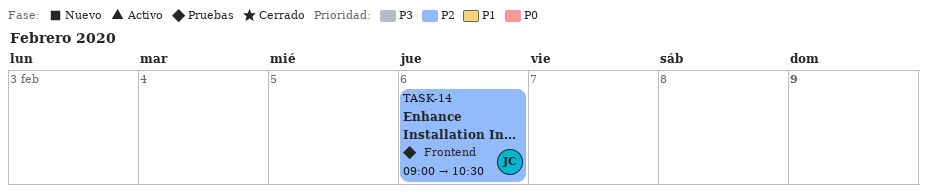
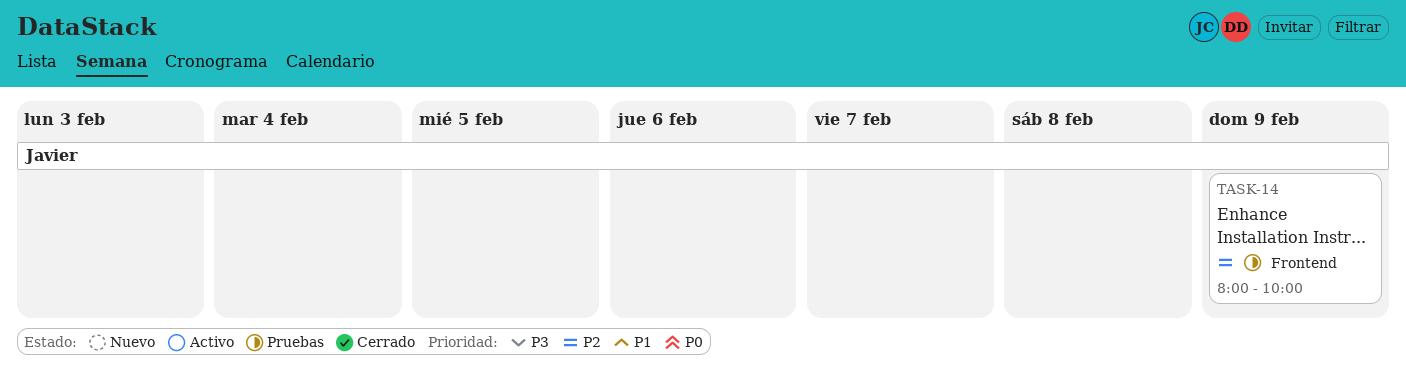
TASK-14, day: Feb 6 -> Feb 9
TASK-14, begins: 09:00 -> 08:00
TASK-14, ends: 10:30 -> 10:00

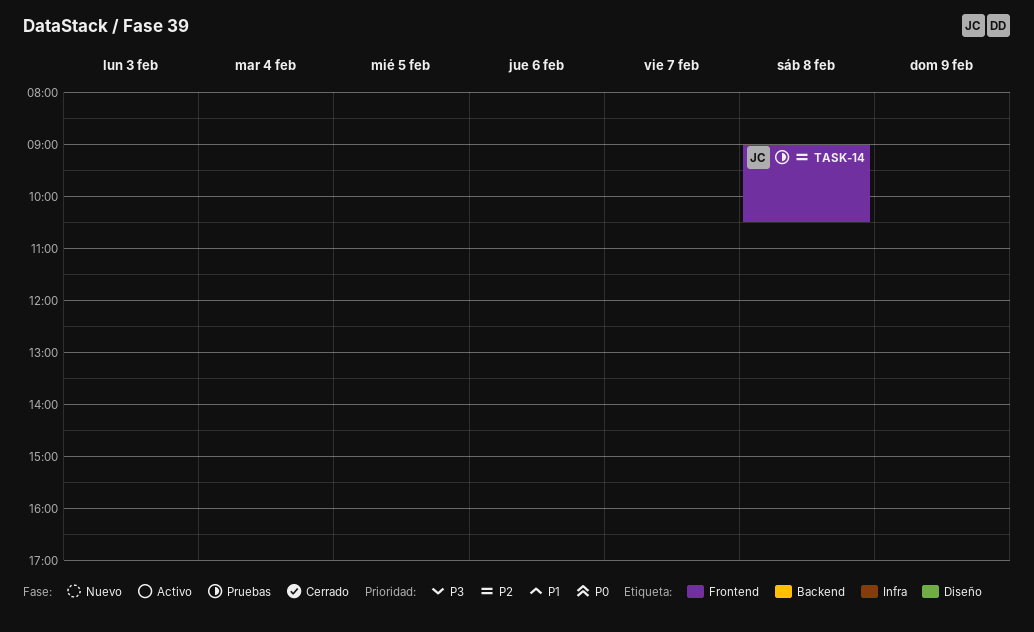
TASK-14, day: Feb 9 -> Feb 8
TASK-14, begins: 08:00 -> 09:00
TASK-14, ends: 10:00 -> 10:30

